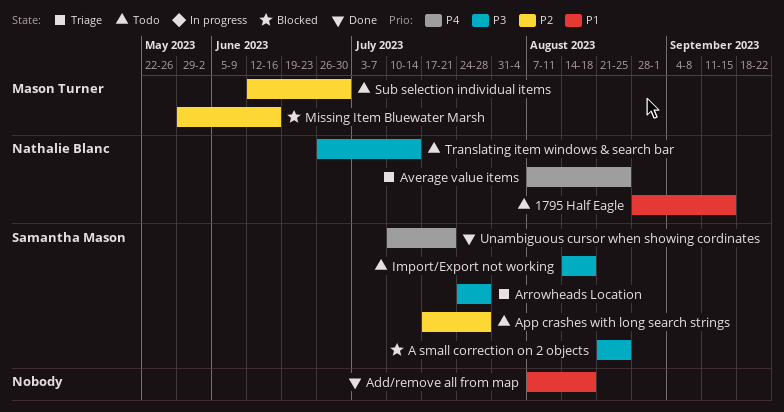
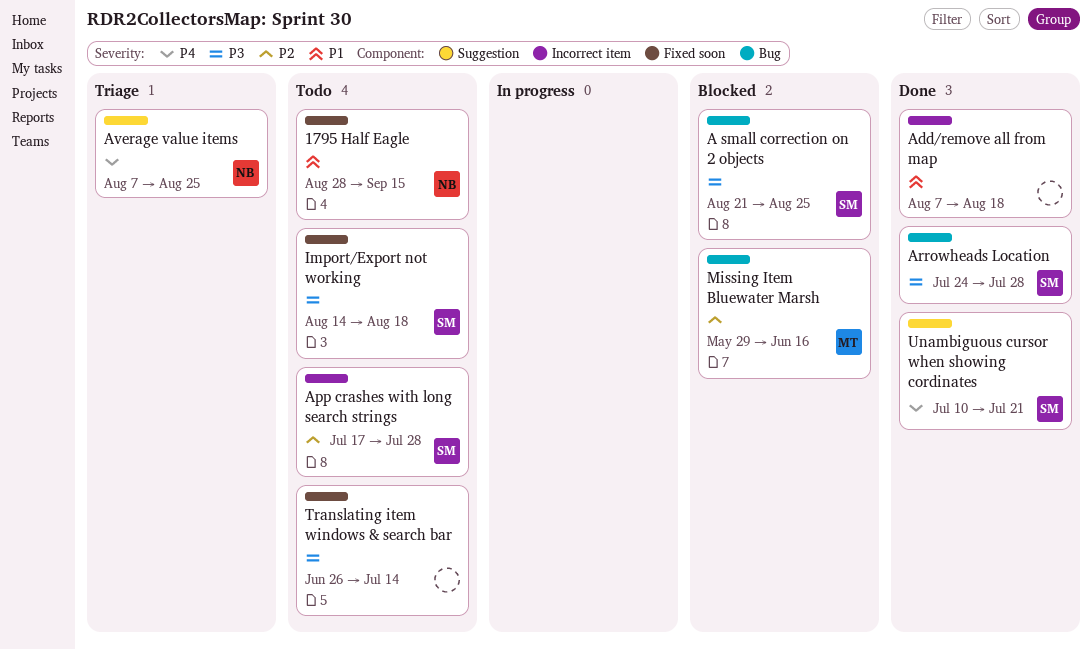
Arrowheads Location, status: Triage -> Done
Sub selection individual items: present -> none
Translating item windows & search bar, owner: Nathalie Blanc -> none

